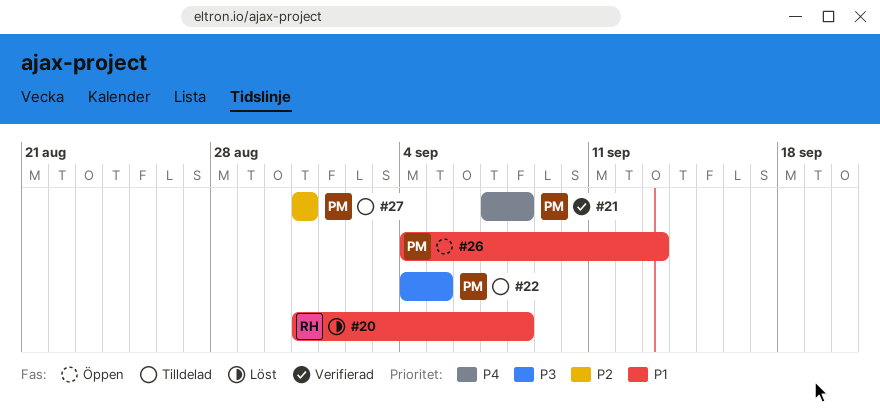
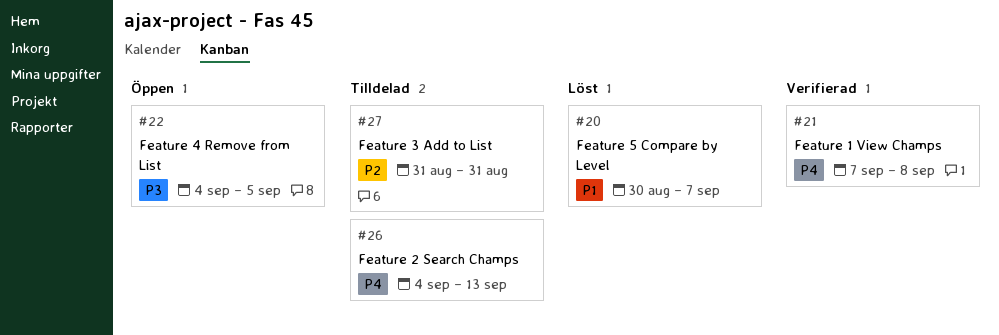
#20, start: Aug 31 -> Aug 30
#20, due: Sep 8 -> Sep 7
#22, status: Tilldelad -> Öppen
#26, status: Öppen -> Tilldelad
#26, priority: P1 -> P4

